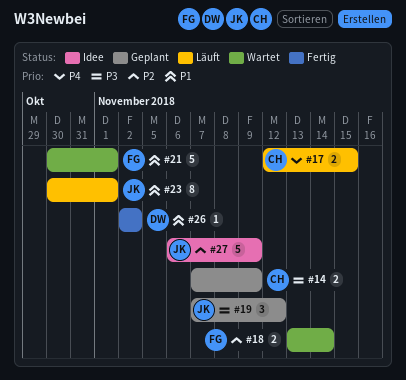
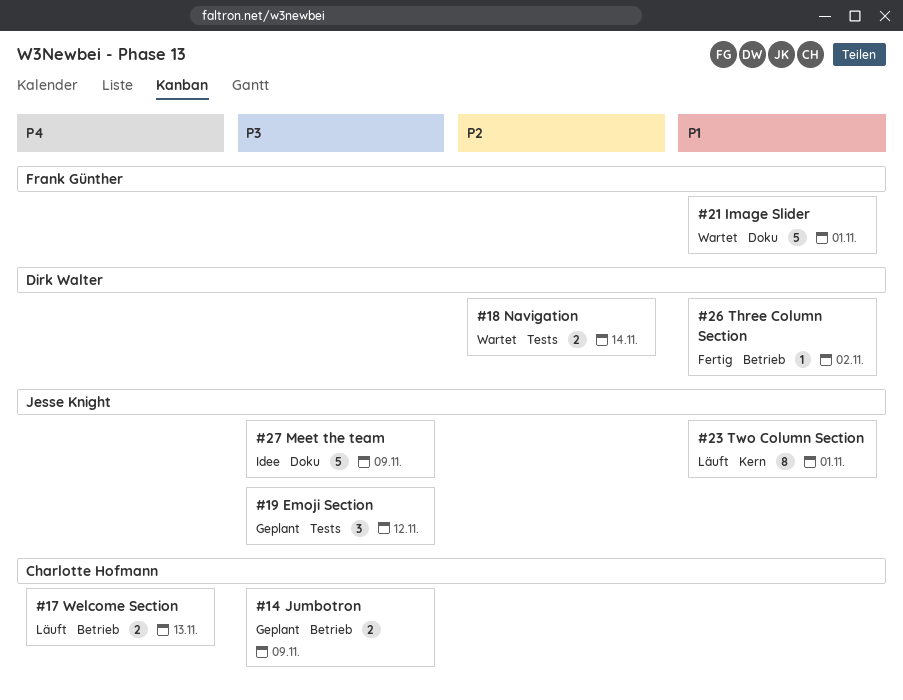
#17, due: Nov 15 -> Nov 13
#18, owner: Frank Günther -> Dirk Walter
#27, priority: P2 -> P3

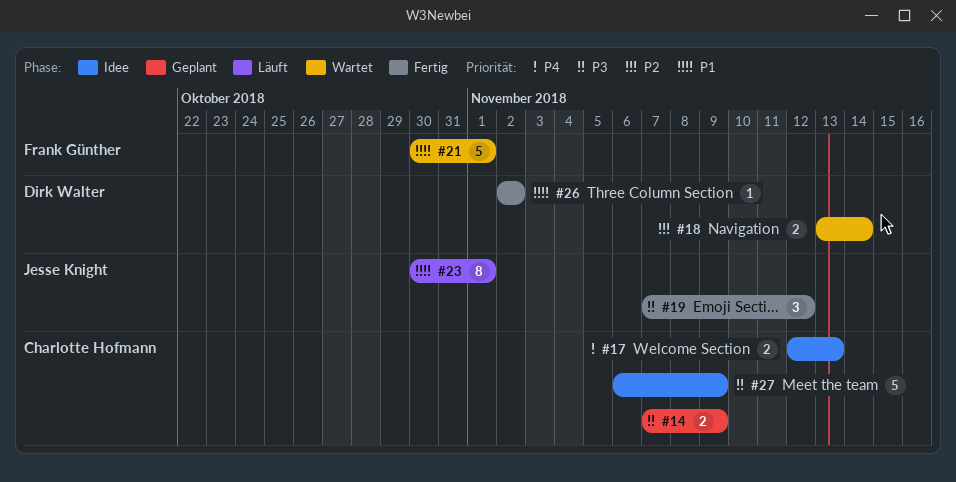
#17, status: Läuft -> Idee
#19, status: Geplant -> Fertig
#27, owner: Jesse Knight -> Charlotte Hofmann

